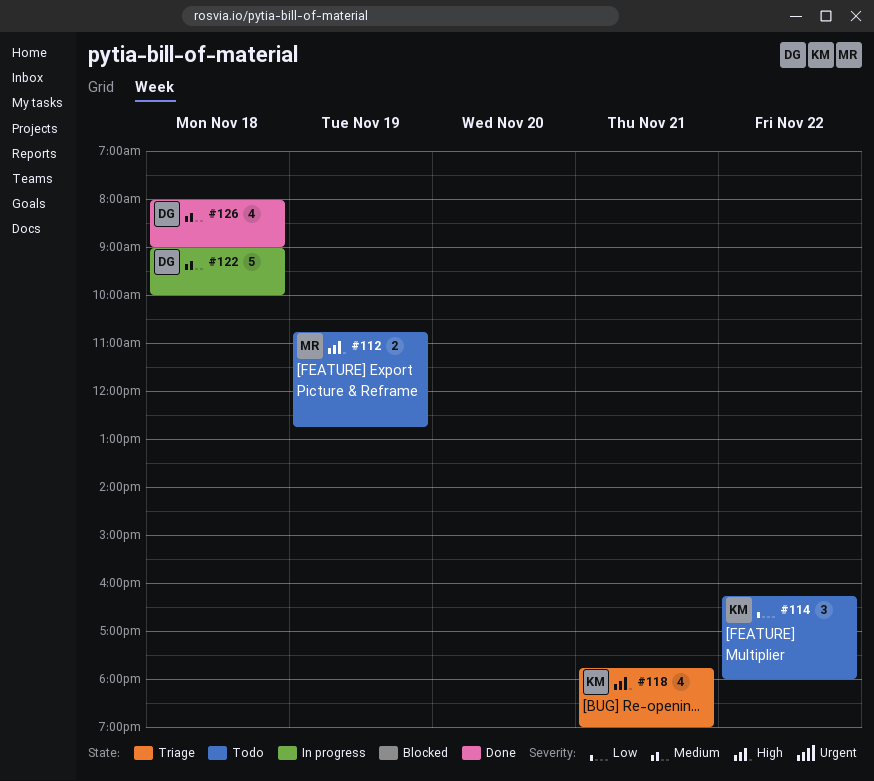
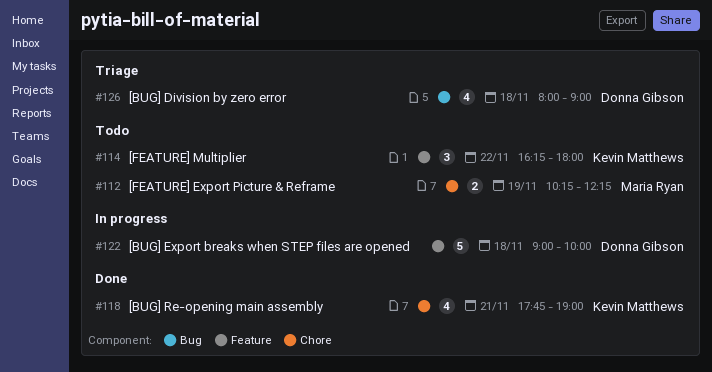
#112, begins: 10:45 -> 10:15
#112, ends: 12:45 -> 12:15
#118, status: Triage -> Done
#126, status: Done -> Triage

